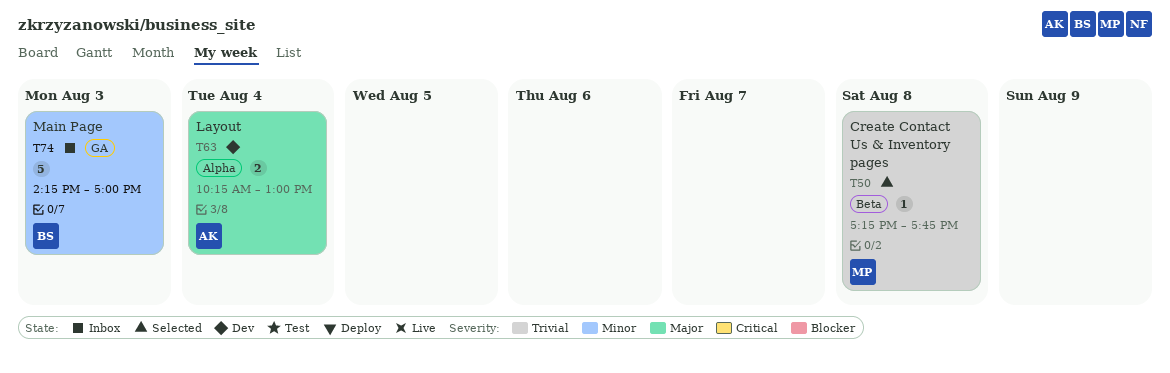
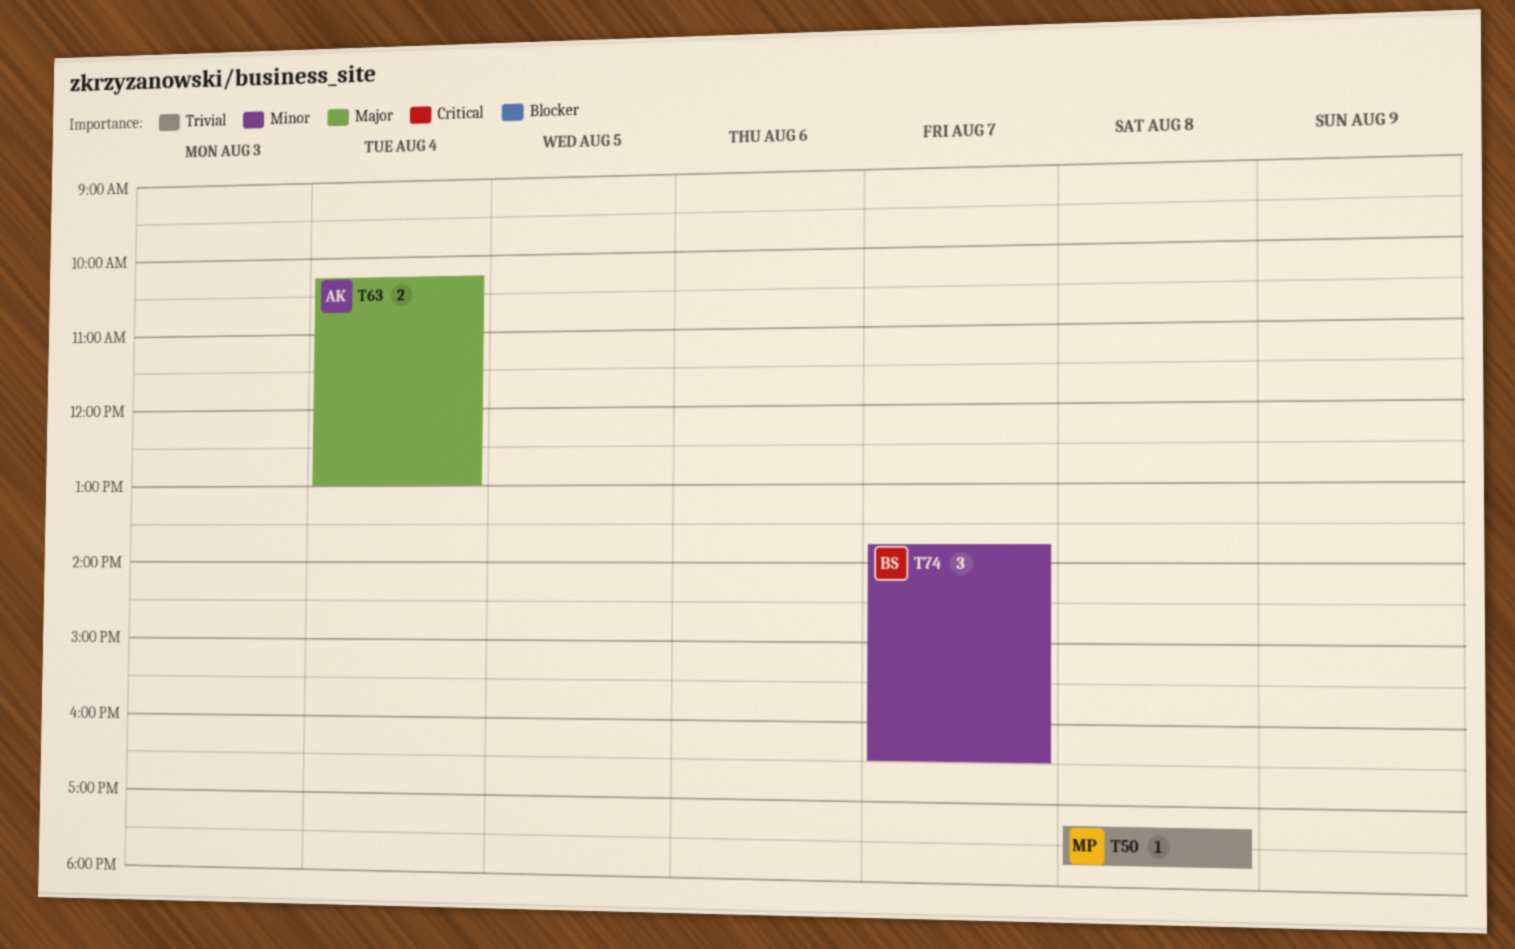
T74, estimate: 5 -> 3
T74, day: Aug 3 -> Aug 7
T74, begins: 14:15 -> 13:45
T74, ends: 17:00 -> 16:30

